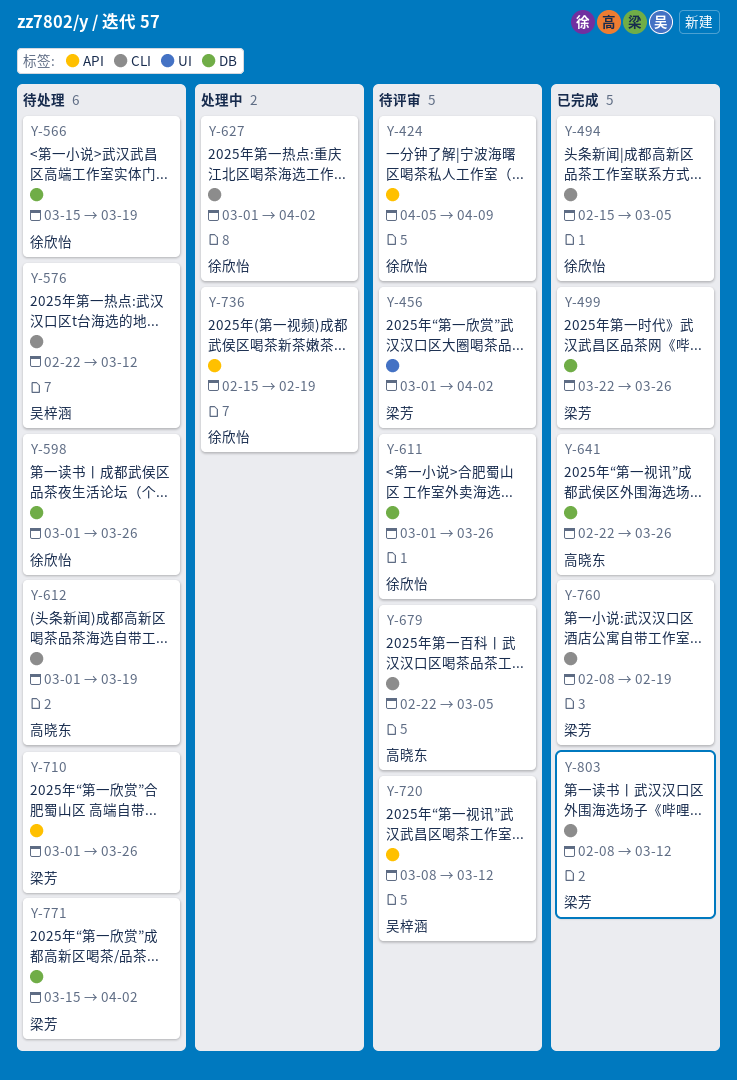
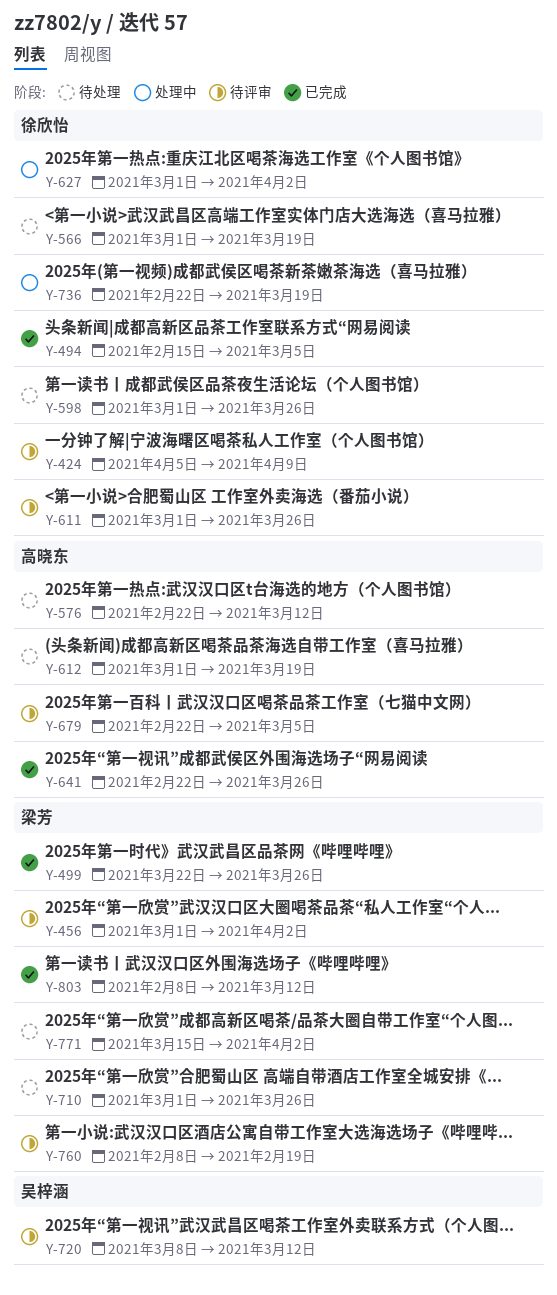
Y-566, start: Mar 15 -> Mar 1
Y-576, owner: 吴梓涵 -> 高晓东
Y-736, start: Feb 15 -> Feb 22
Y-736, due: Feb 19 -> Mar 19
Y-760, status: 已完成 -> 待评审

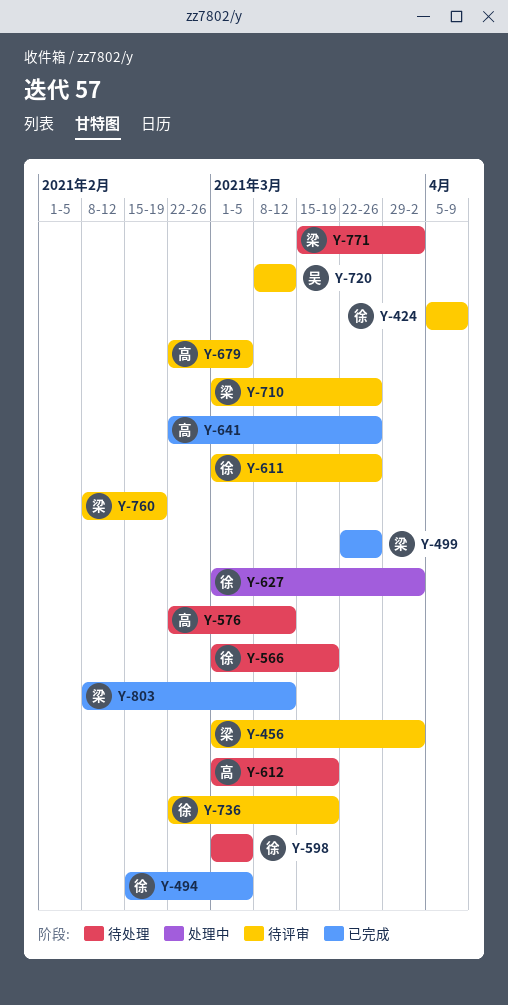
Y-598, due: Mar 26 -> Mar 5
Y-710, status: 待处理 -> 待评审
Y-736, status: 处理中 -> 待评审

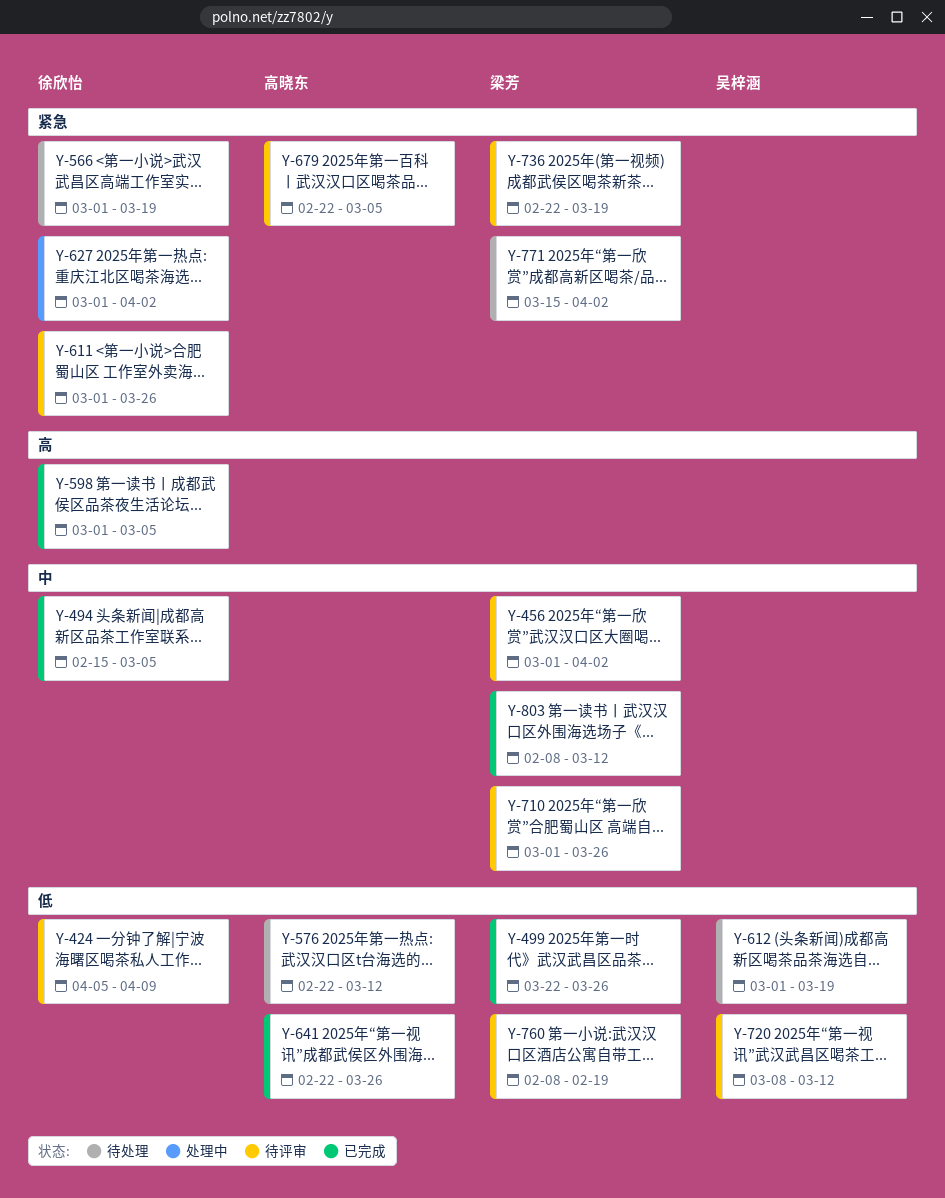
Y-598, status: 待处理 -> 已完成
Y-612, owner: 高晓东 -> 吴梓涵
Y-736, owner: 徐欣怡 -> 梁芳

